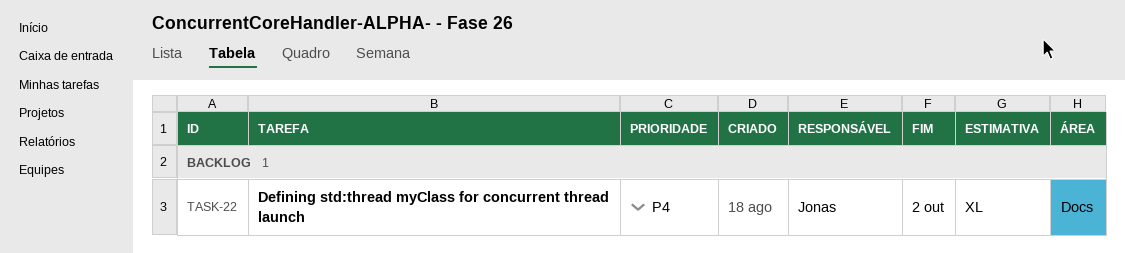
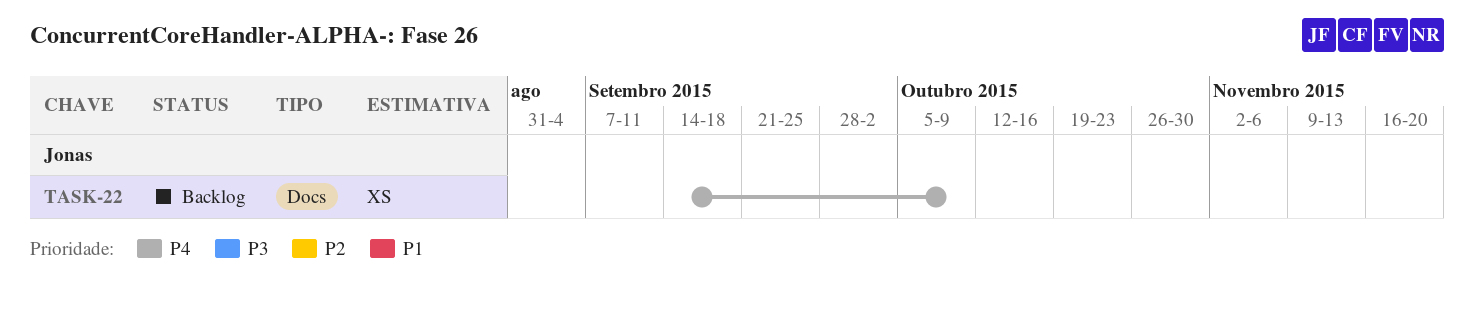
TASK-22, estimate: XL -> XS
TASK-22, due: Oct 2 -> Oct 9

